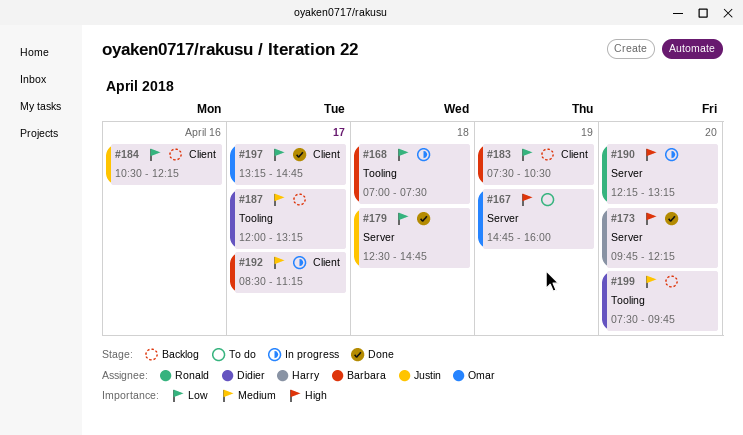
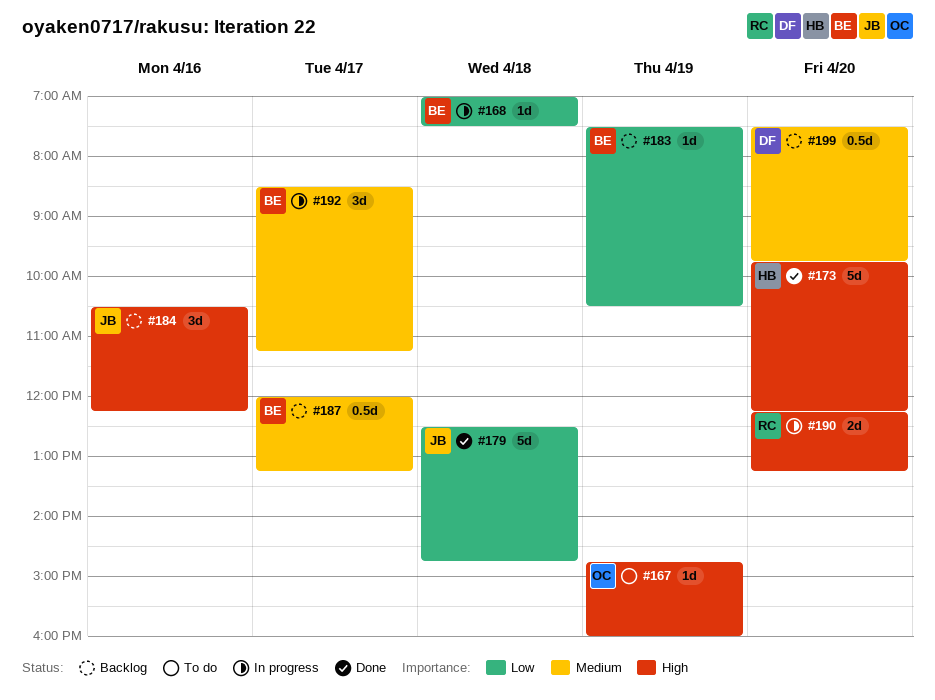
#184, priority: Low -> High
#187, owner: Didier -> Barbara
#197: present -> none

